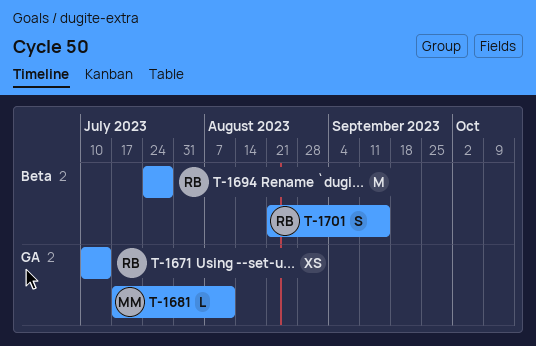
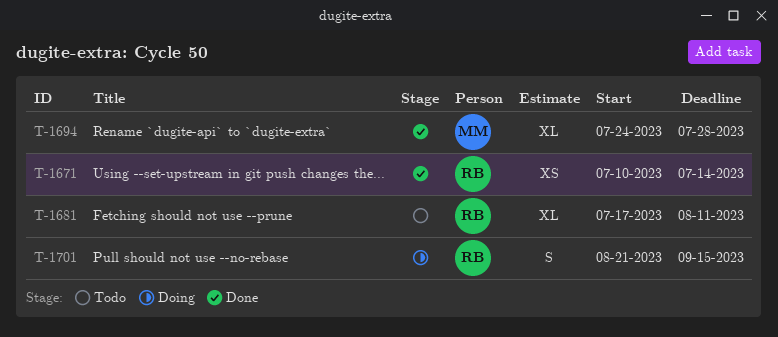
T-1681, owner: MM -> RB
T-1681, estimate: L -> XL
T-1694, owner: RB -> MM
T-1694, estimate: M -> XL

